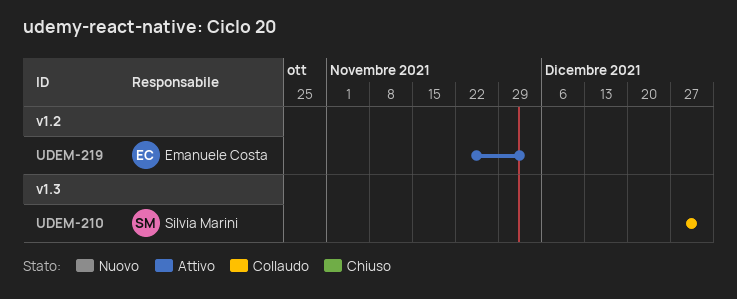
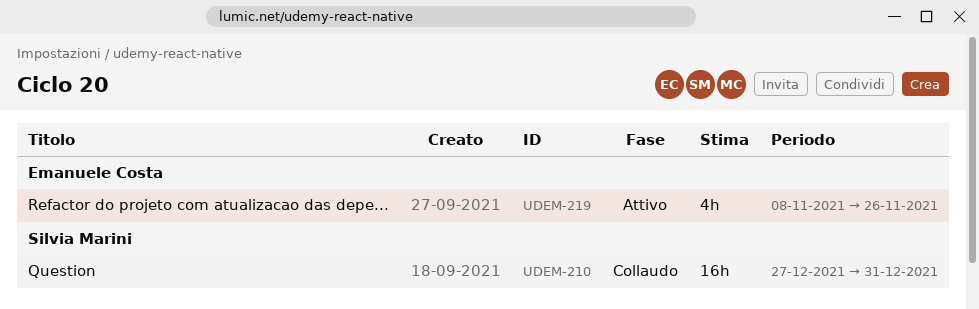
UDEM-219, start: Nov 22 -> Nov 8
UDEM-219, due: Dec 3 -> Nov 26

